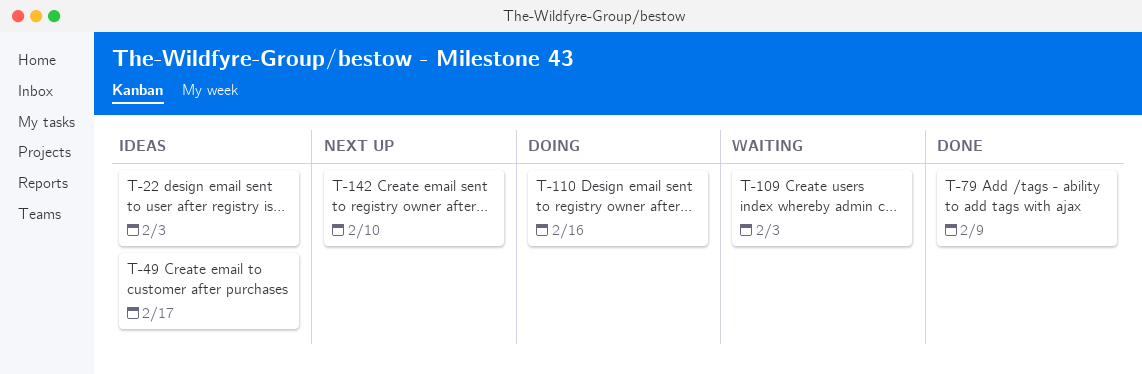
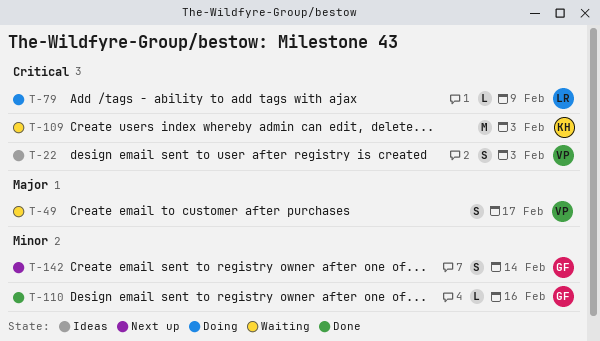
T-49, status: Ideas -> Waiting
T-79, status: Done -> Doing
T-110, status: Doing -> Done
T-142, due: Feb 10 -> Feb 14

